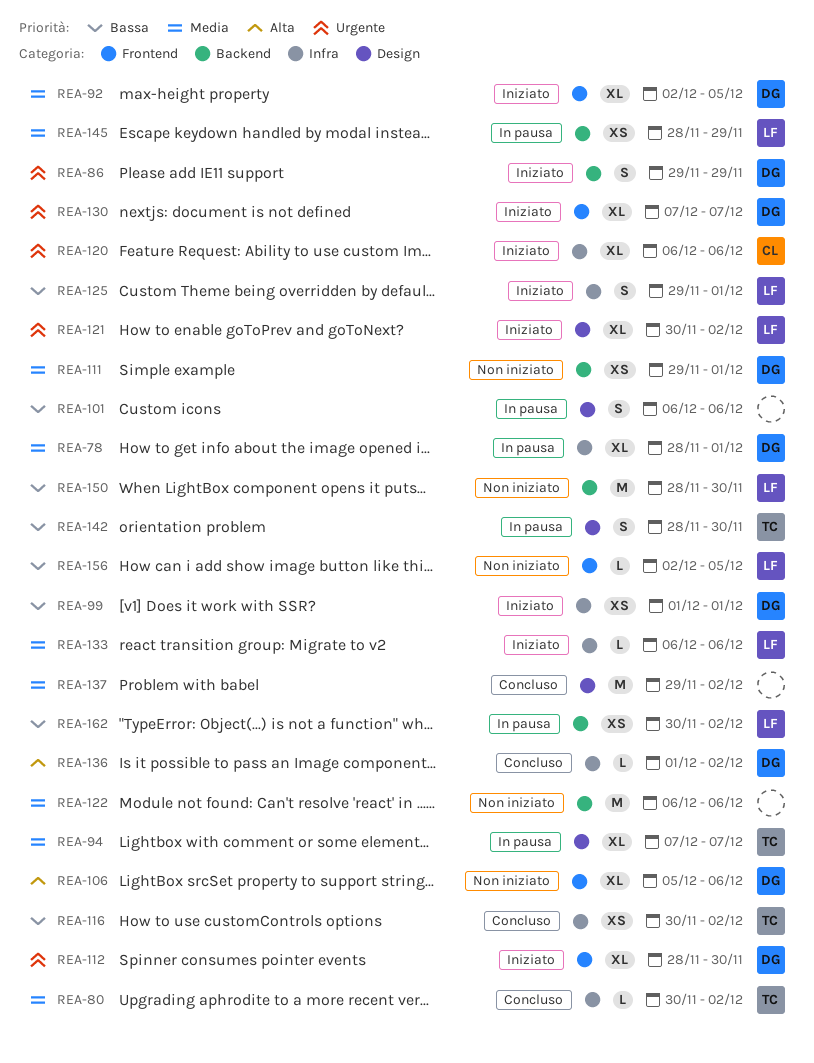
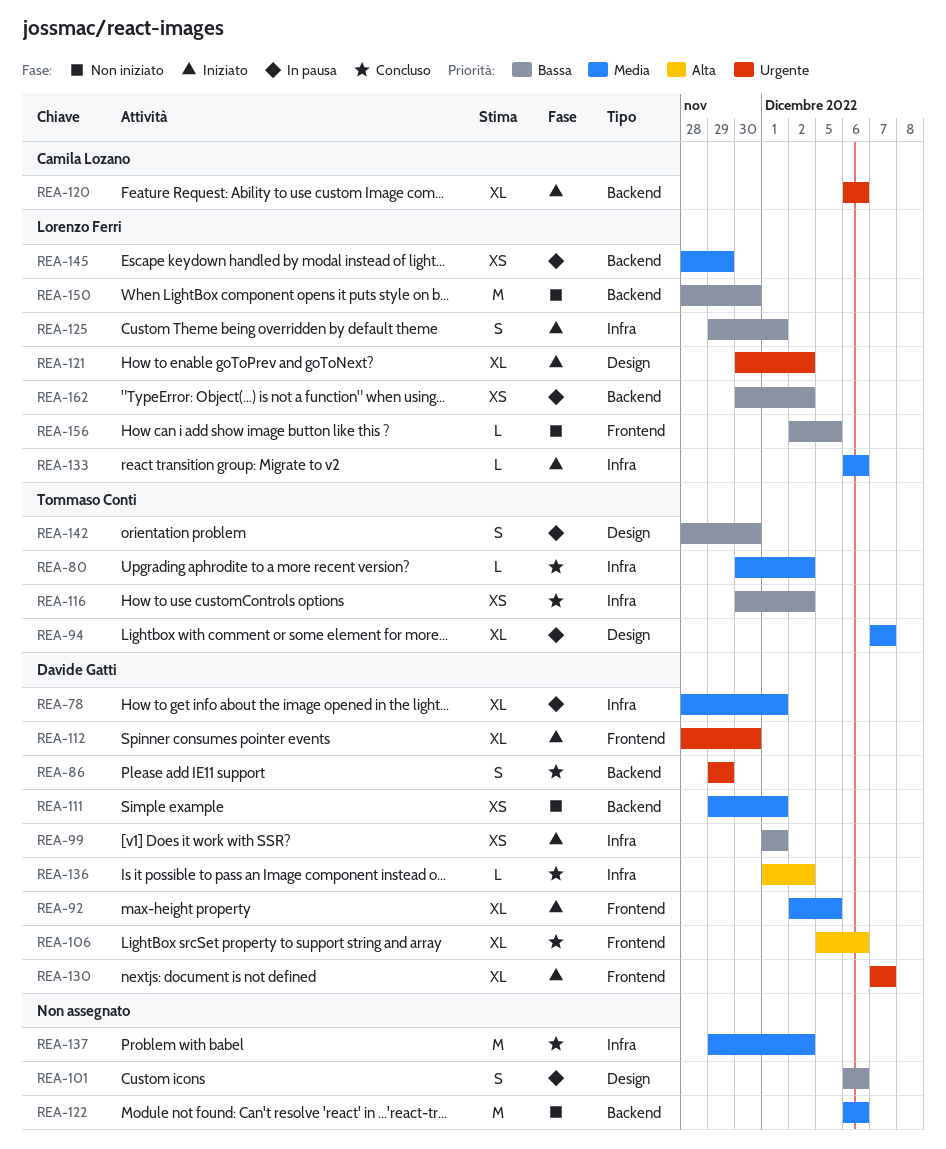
REA-86, status: Iniziato -> Concluso
REA-106, status: Non iniziato -> Concluso
REA-120, label: Infra -> Backend
REA-137, label: Design -> Infra

